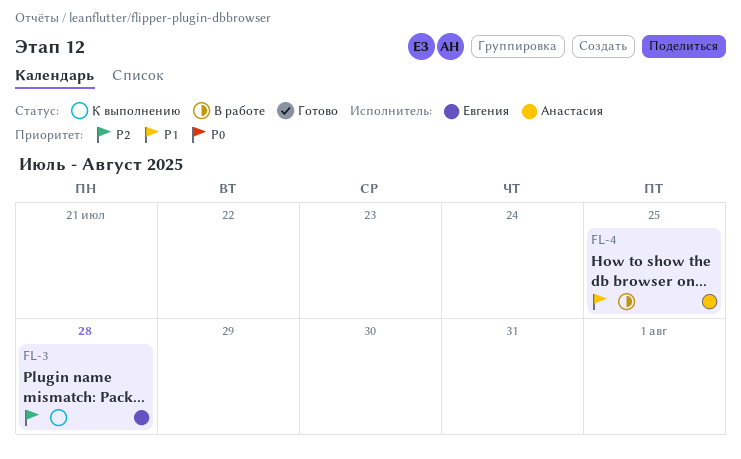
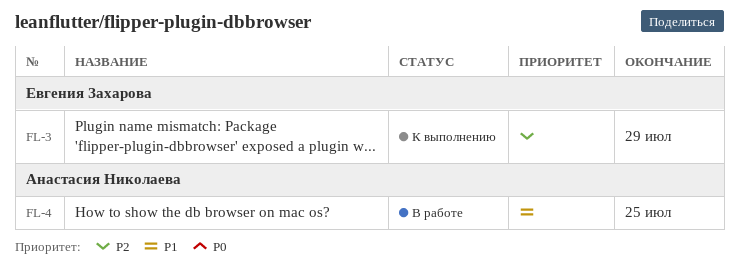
FL-3, due: Jul 28 -> Jul 29

